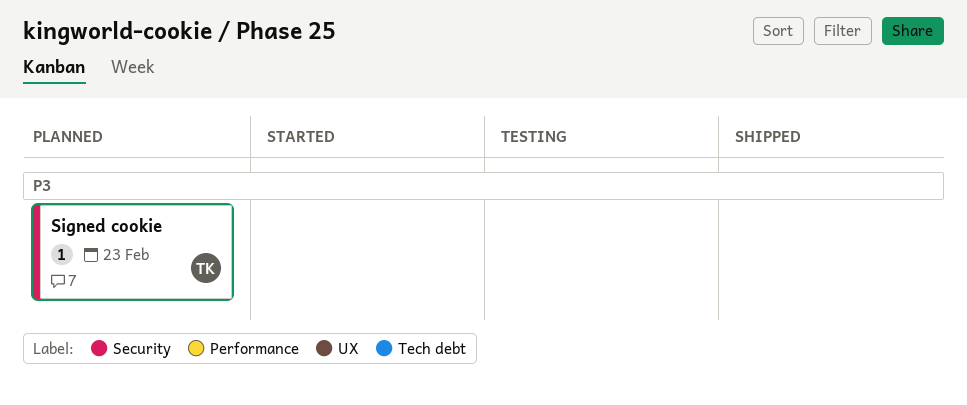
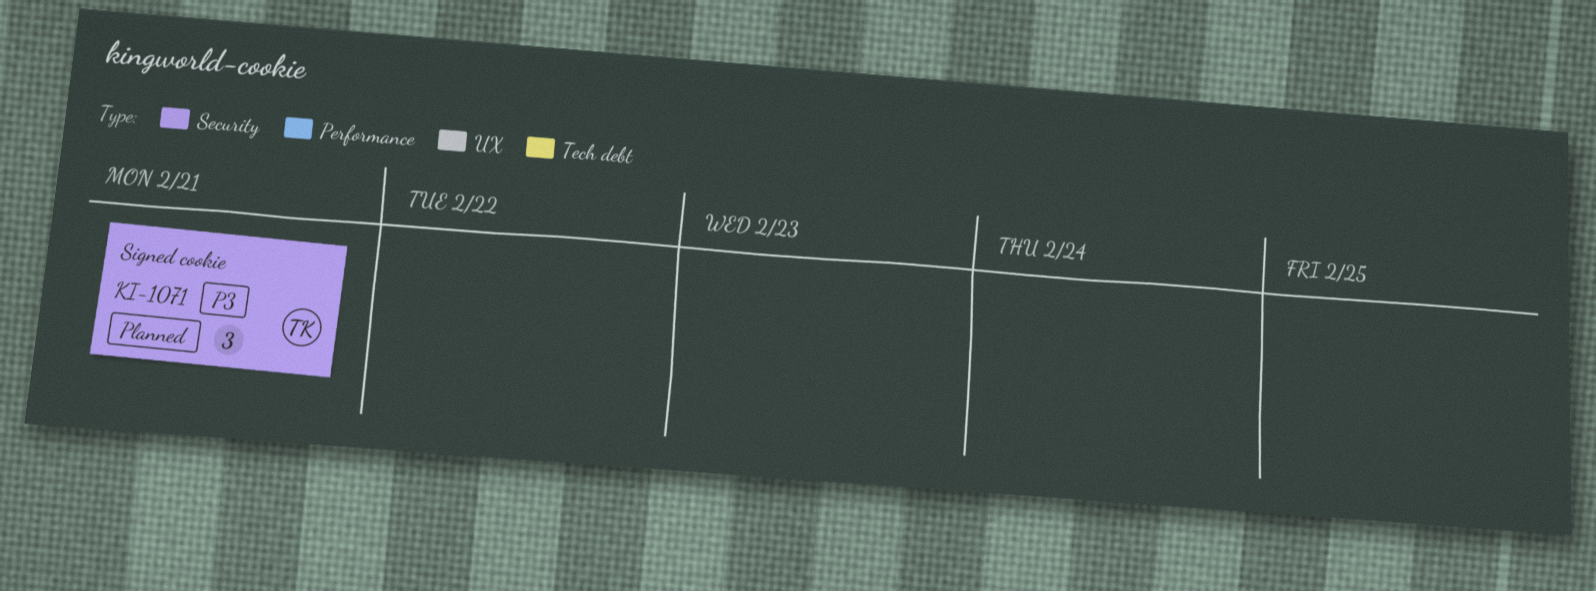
Signed cookie, estimate: 1 -> 3
Signed cookie, due: Feb 23 -> Feb 21

